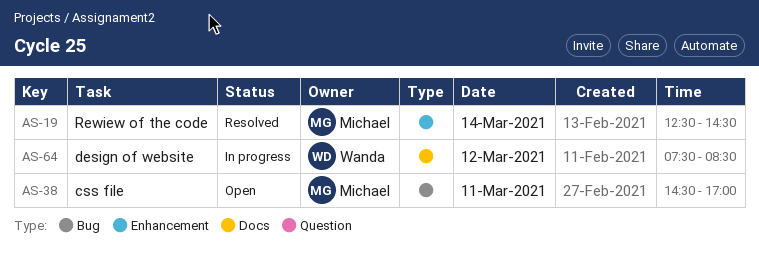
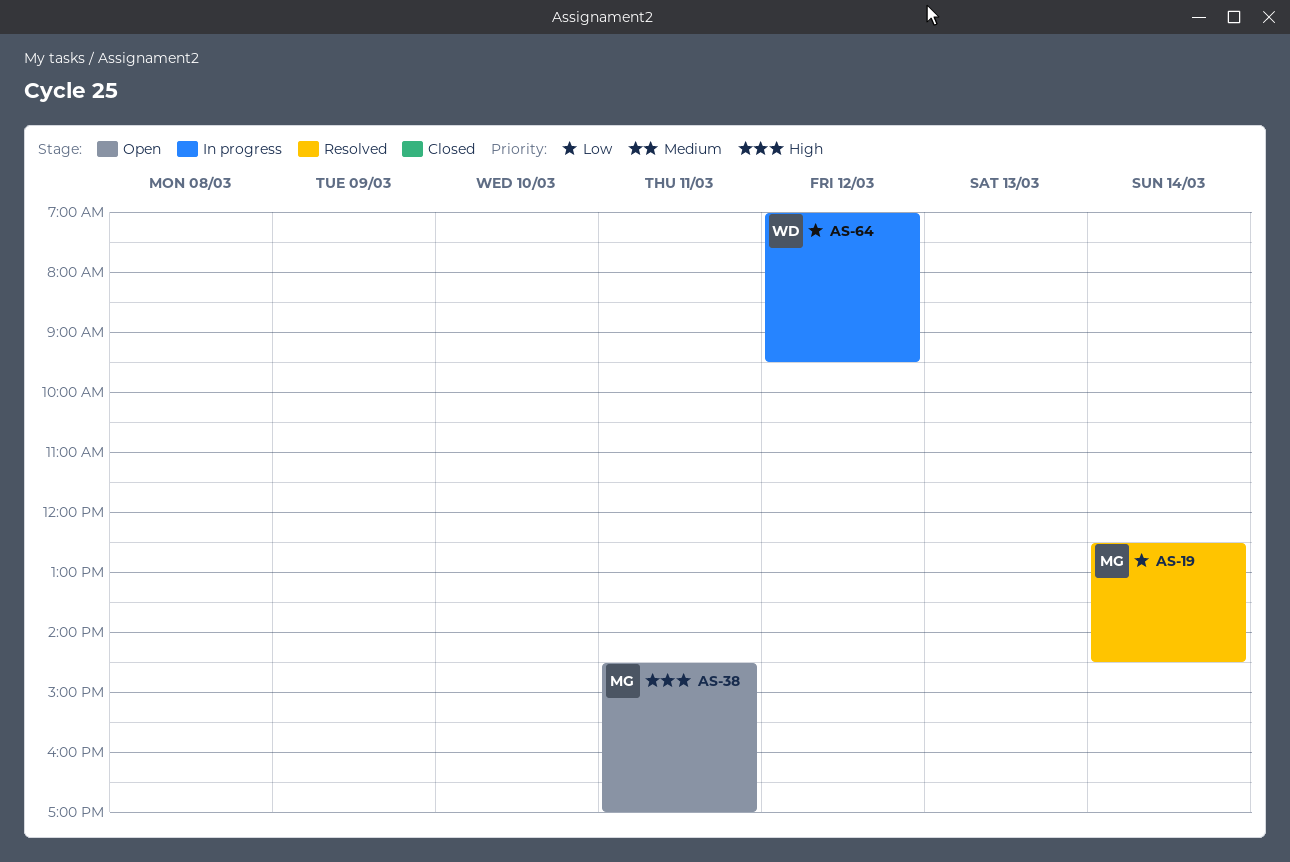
AS-64, begins: 07:30 -> 07:00
AS-64, ends: 08:30 -> 09:30

